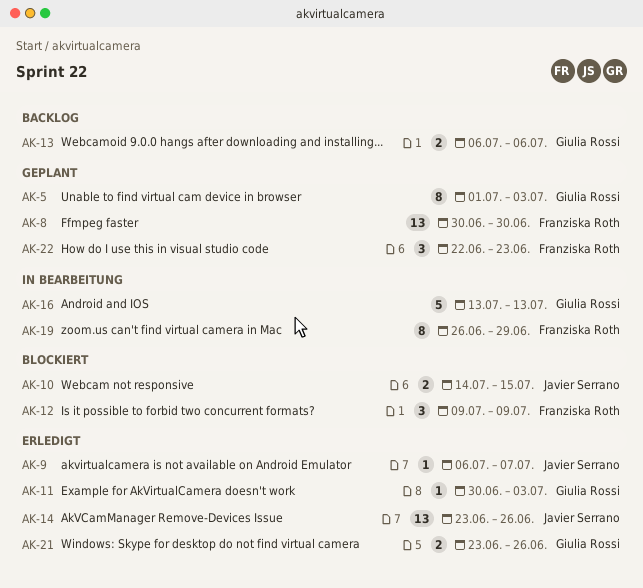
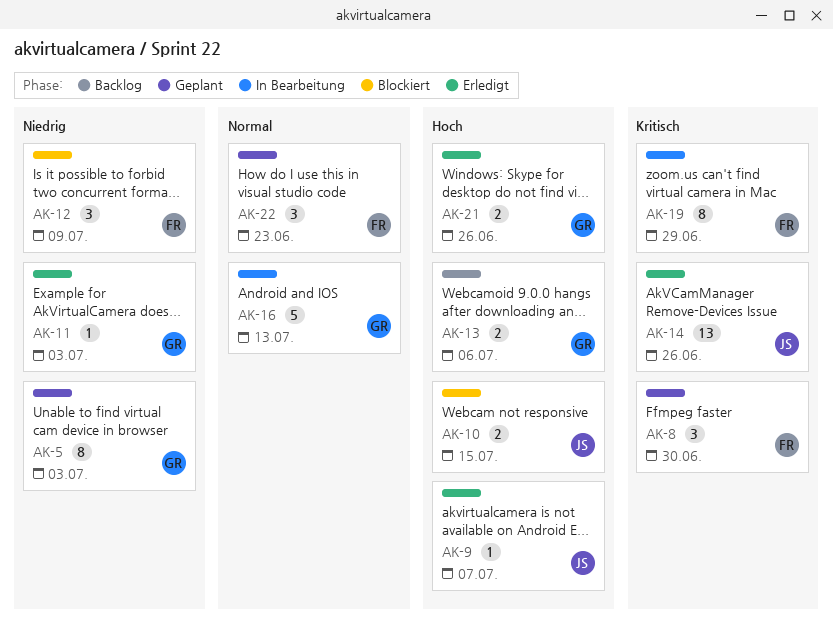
AK-8, estimate: 13 -> 3

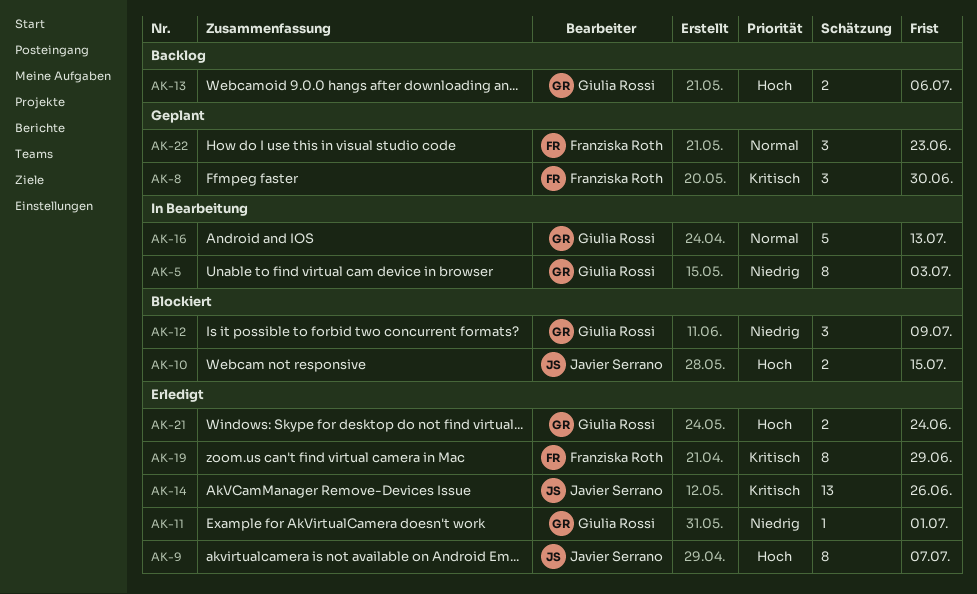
AK-5, status: Geplant -> In Bearbeitung
AK-9, estimate: 1 -> 8
AK-11, due: Jul 3 -> Jul 1
AK-12, owner: Franziska Roth -> Giulia Rossi
AK-19, status: In Bearbeitung -> Erledigt
AK-21, due: Jun 26 -> Jun 24

